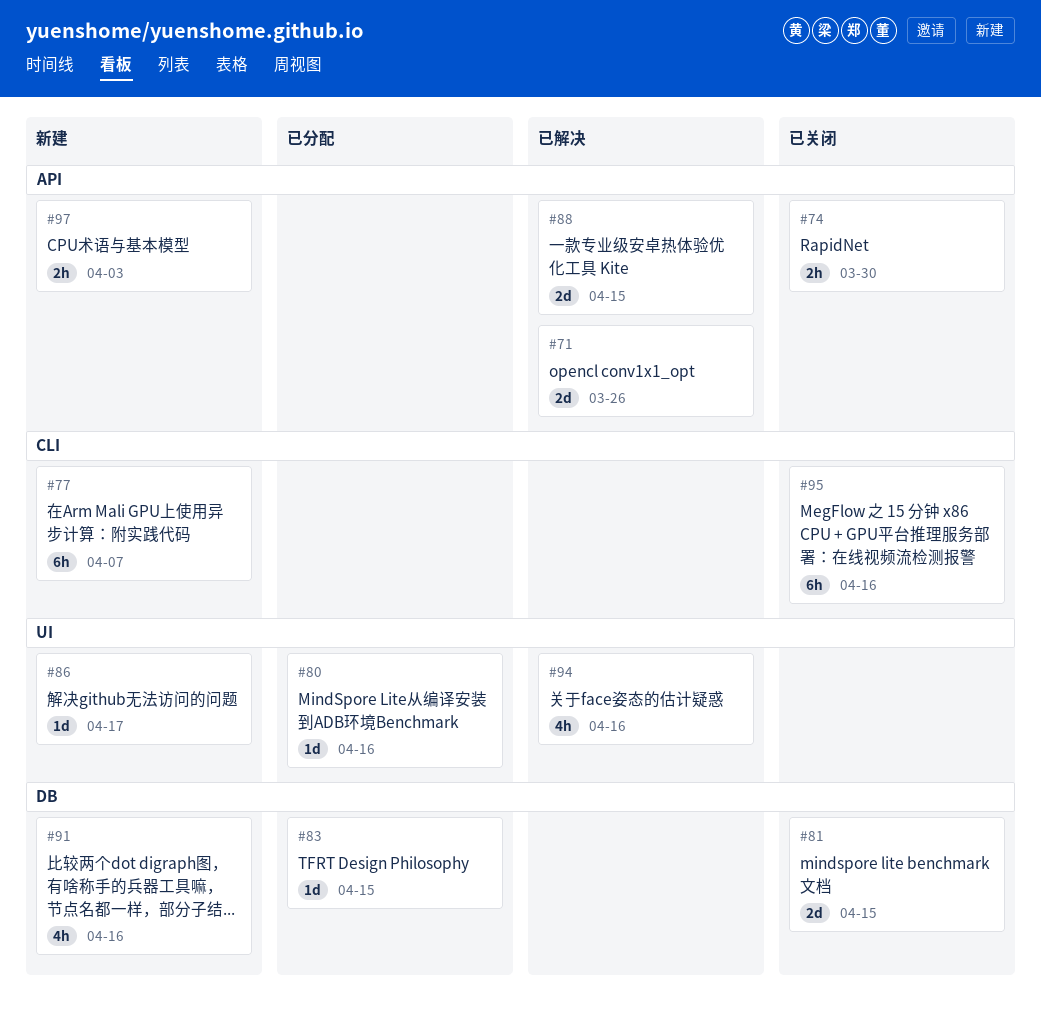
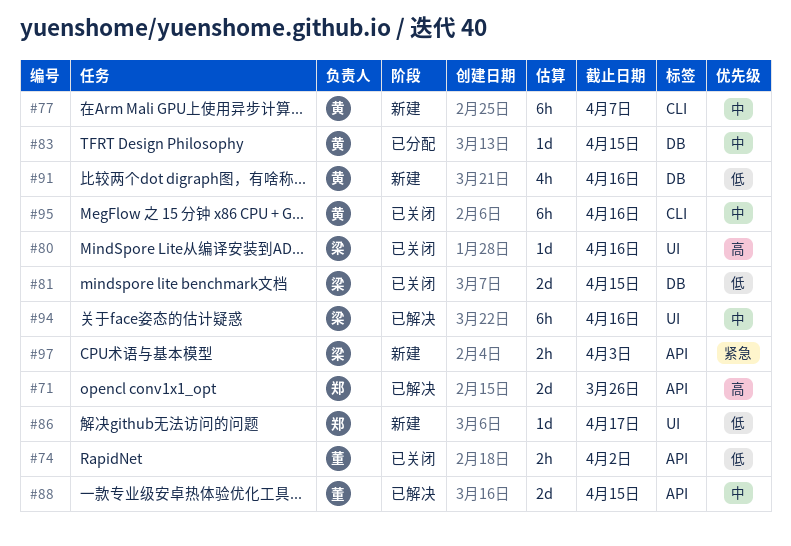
#74, due: Mar 30 -> Apr 2
#80, status: 已分配 -> 已关闭
#94, estimate: 4h -> 6h

